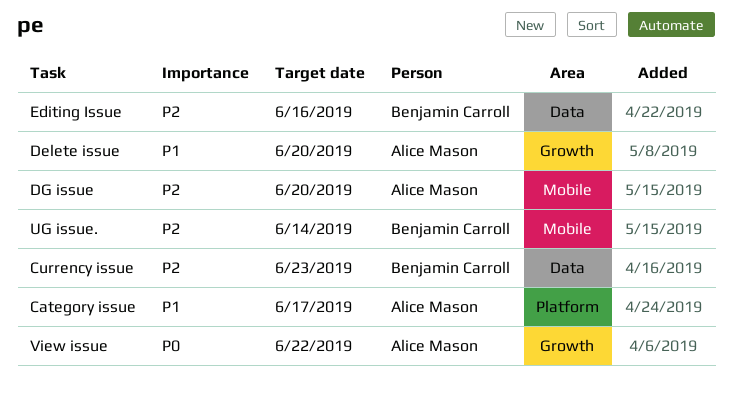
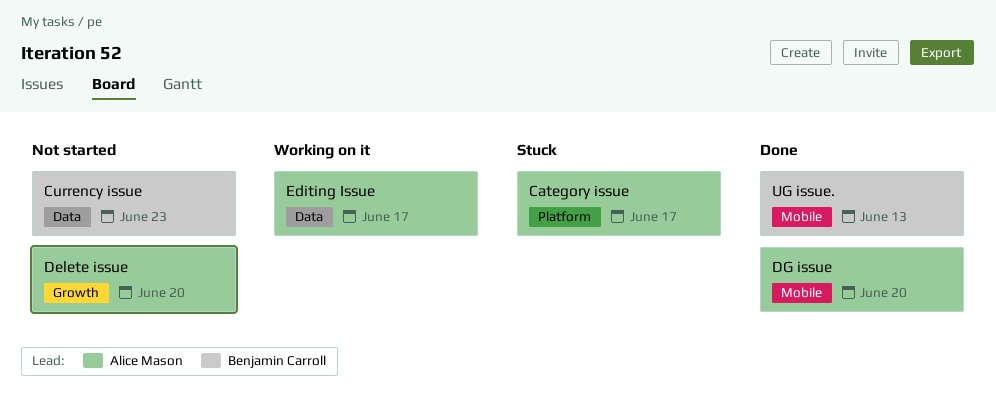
Editing Issue, owner: Benjamin Carroll -> Alice Mason
Editing Issue, due: Jun 16 -> Jun 17
UG issue., due: Jun 14 -> Jun 13
View issue: present -> none

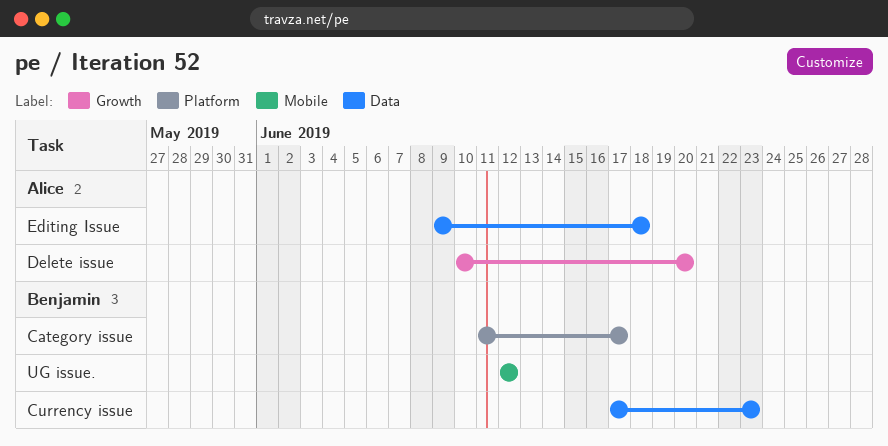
Category issue, owner: Alice Mason -> Benjamin Carroll
DG issue: present -> none
Editing Issue, due: Jun 17 -> Jun 18
UG issue., due: Jun 13 -> Jun 12

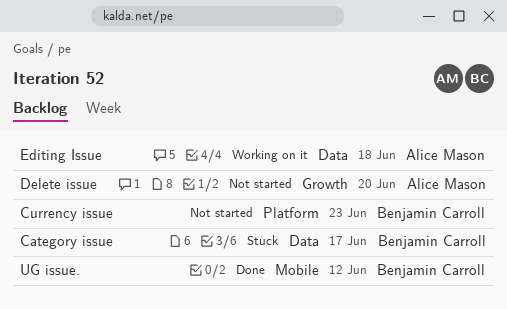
Category issue, label: Platform -> Data
Currency issue, label: Data -> Platform

